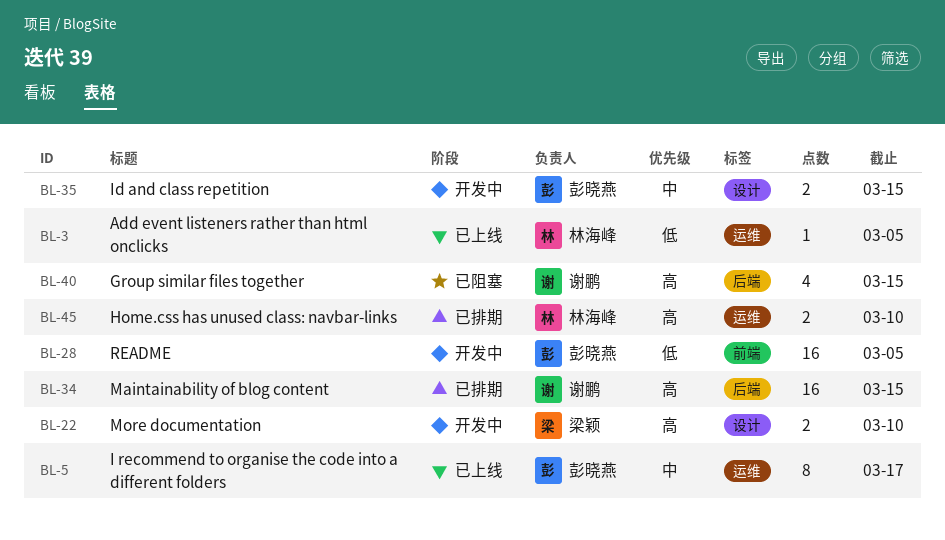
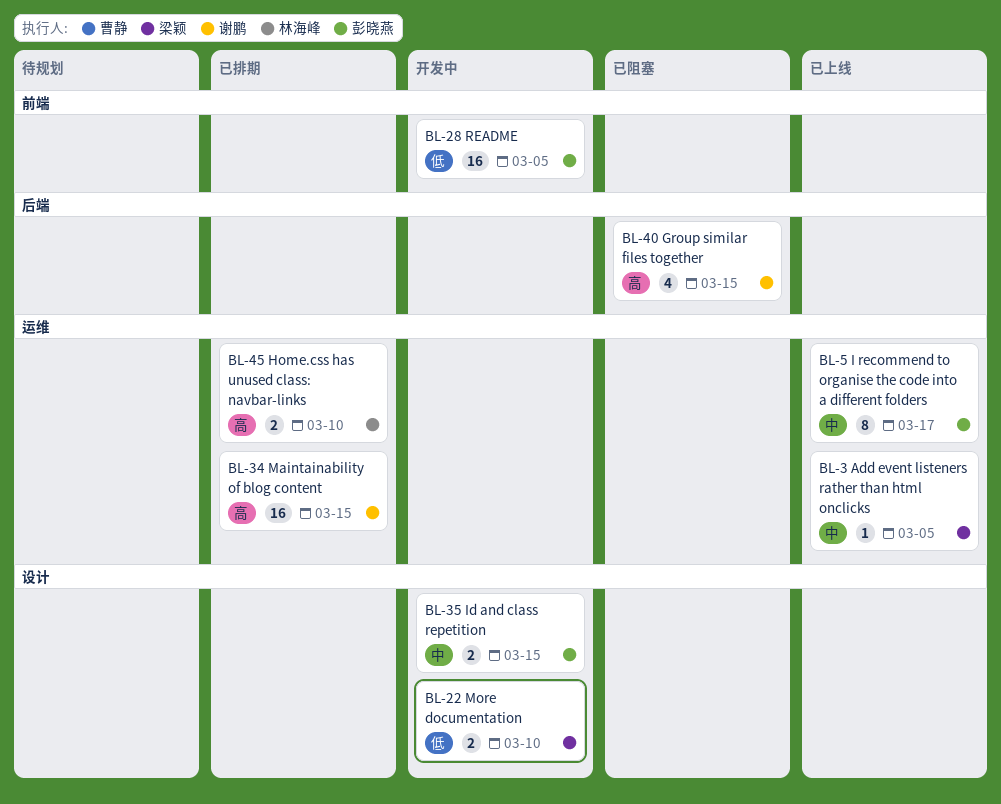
BL-3, owner: 林海峰 -> 梁颖
BL-3, priority: 低 -> 中
BL-22, priority: 高 -> 低
BL-34, label: 后端 -> 运维

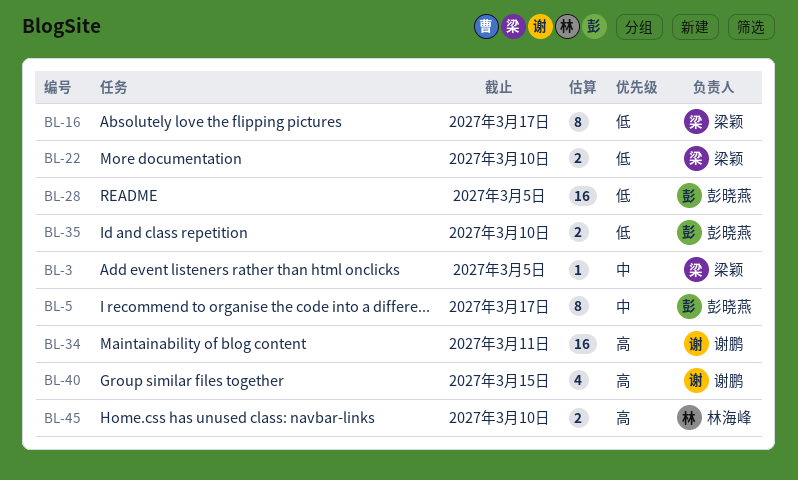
BL-16: none -> present
BL-34, due: Mar 15 -> Mar 11
BL-35, priority: 中 -> 低
BL-35, due: Mar 15 -> Mar 10

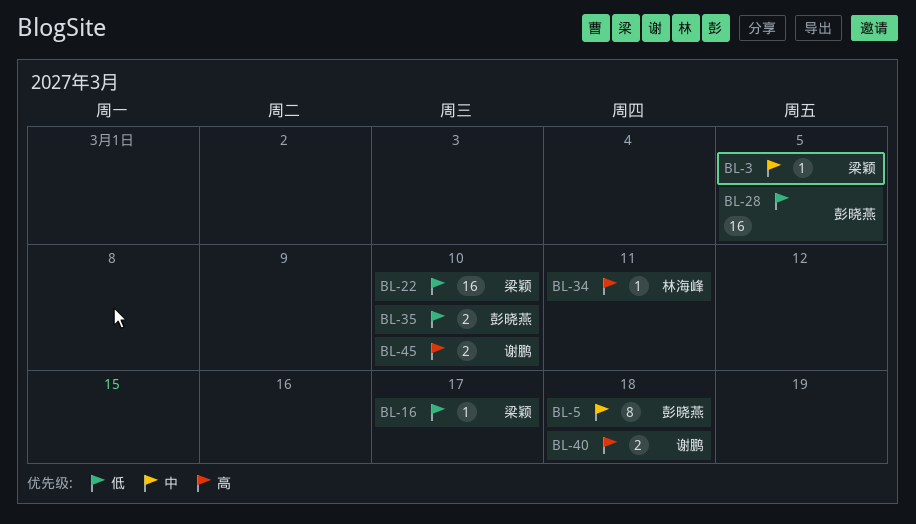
BL-5, due: Mar 17 -> Mar 18
BL-16, estimate: 8 -> 1
BL-22, estimate: 2 -> 16
BL-34, owner: 谢鹏 -> 林海峰
BL-34, estimate: 16 -> 1
BL-40, estimate: 4 -> 2
BL-40, due: Mar 15 -> Mar 18
BL-45, owner: 林海峰 -> 谢鹏

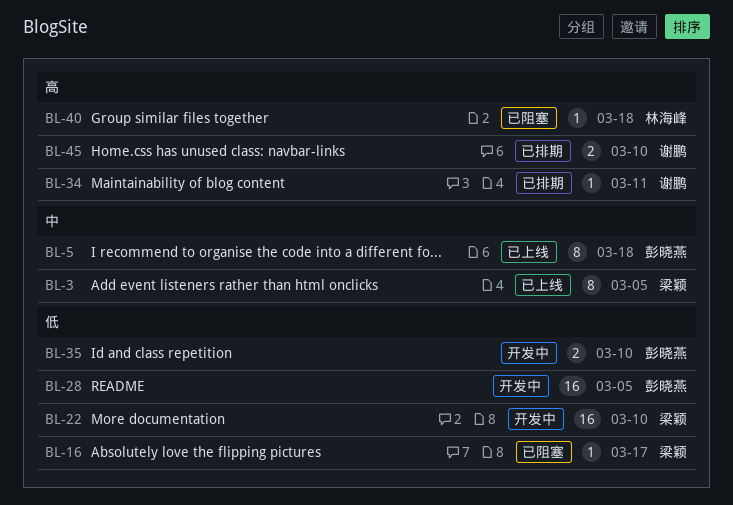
BL-3, estimate: 1 -> 8
BL-34, owner: 林海峰 -> 谢鹏
BL-40, owner: 谢鹏 -> 林海峰
BL-40, estimate: 2 -> 1

